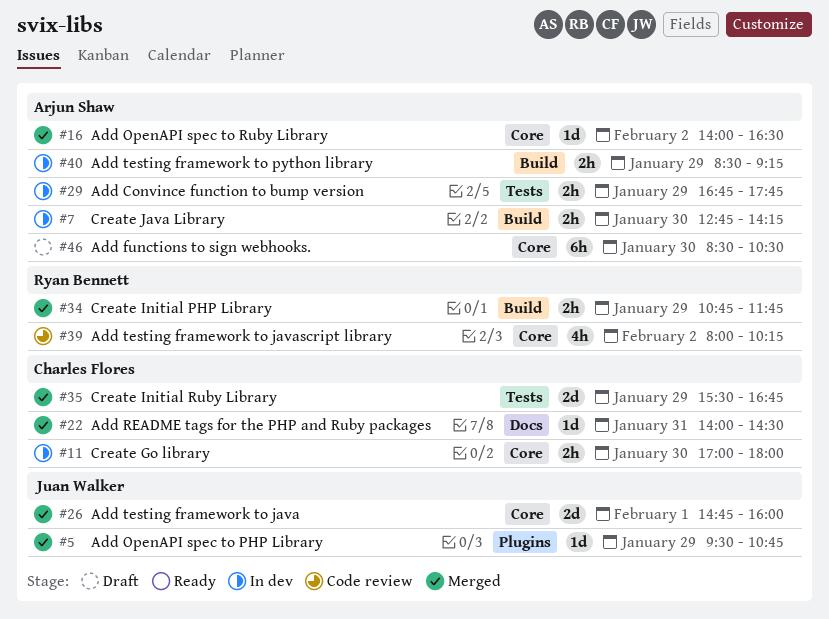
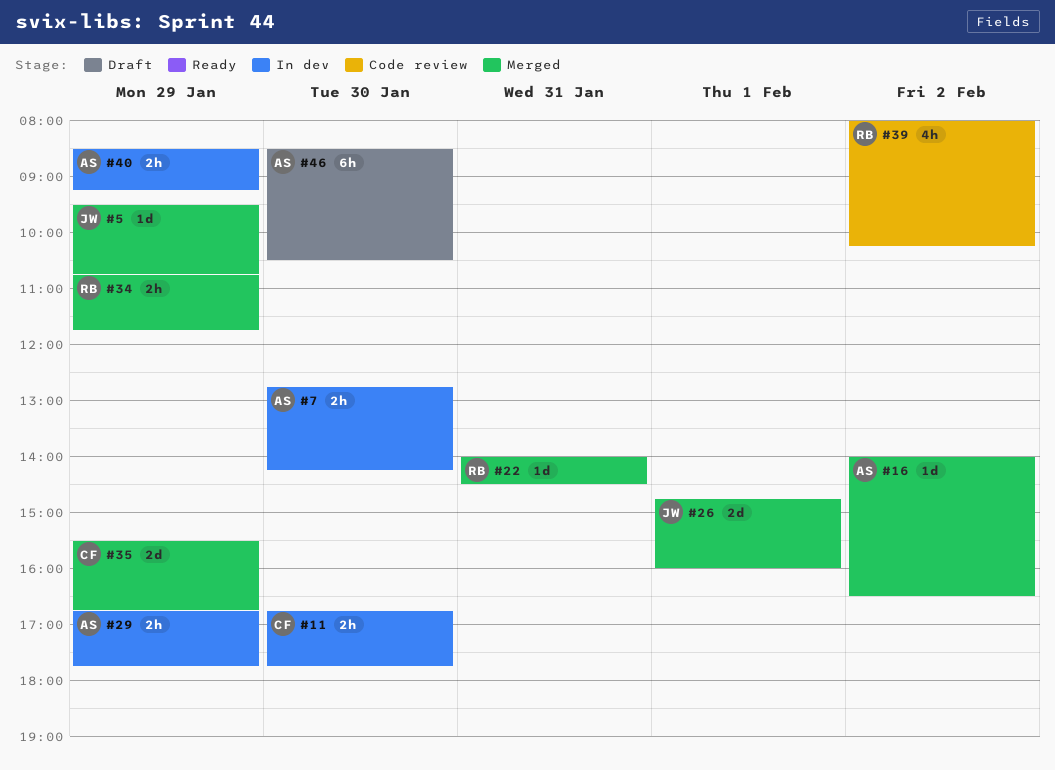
#11, begins: 17:00 -> 16:45
#11, ends: 18:00 -> 17:45
#22, owner: Charles Flores -> Ryan Bennett

